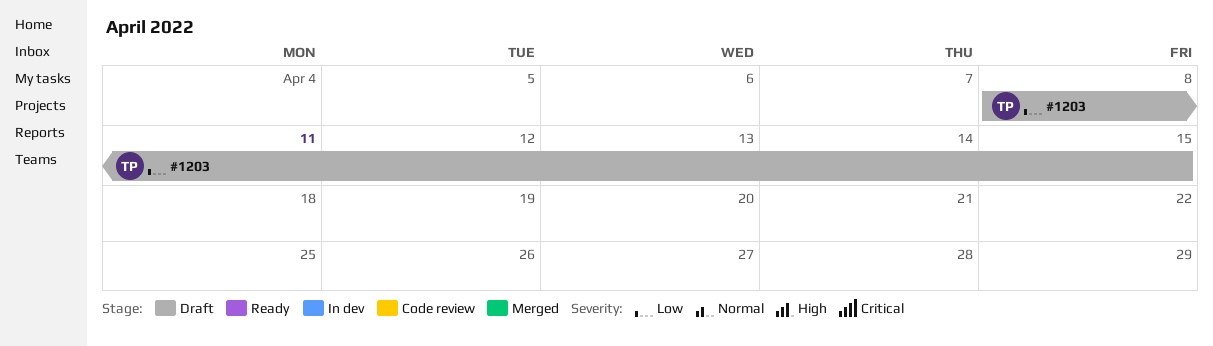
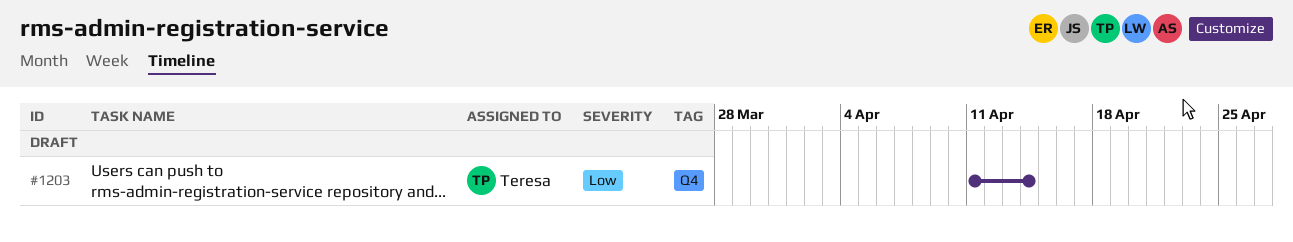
#1203, start: Apr 8 -> Apr 11
#1203, due: Apr 15 -> Apr 14

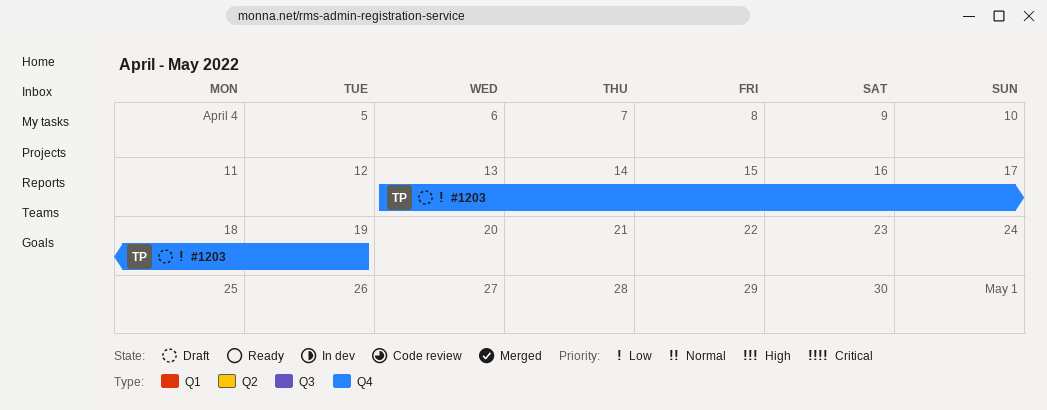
#1203, start: Apr 11 -> Apr 13
#1203, due: Apr 14 -> Apr 19

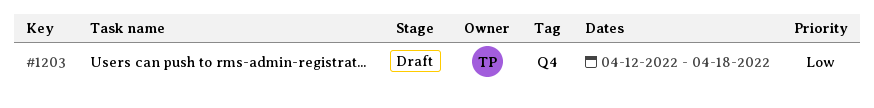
#1203, start: Apr 13 -> Apr 12
#1203, due: Apr 19 -> Apr 18

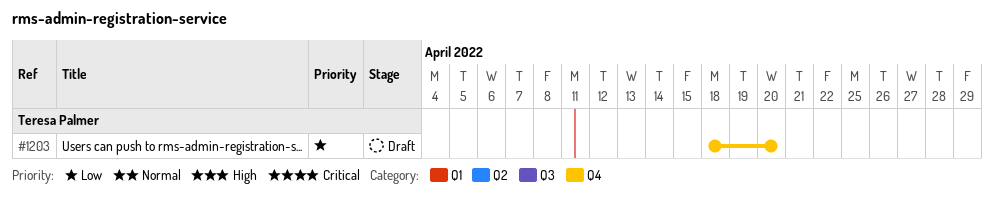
#1203, start: Apr 12 -> Apr 18
#1203, due: Apr 18 -> Apr 20

